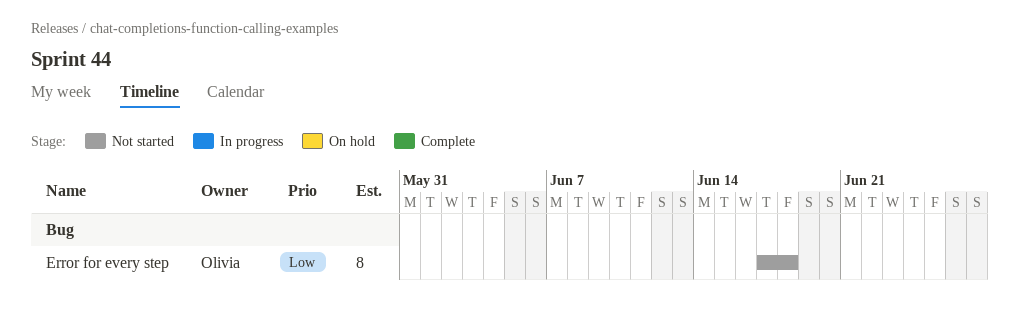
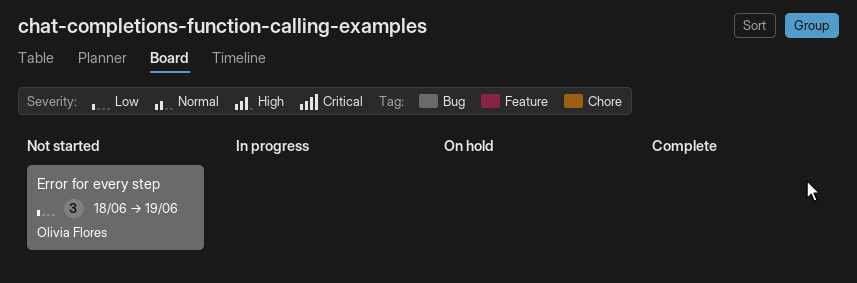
Error for every step, estimate: 8 -> 3
Error for every step, start: Jun 17 -> Jun 18
Error for every step, due: Jun 18 -> Jun 19

